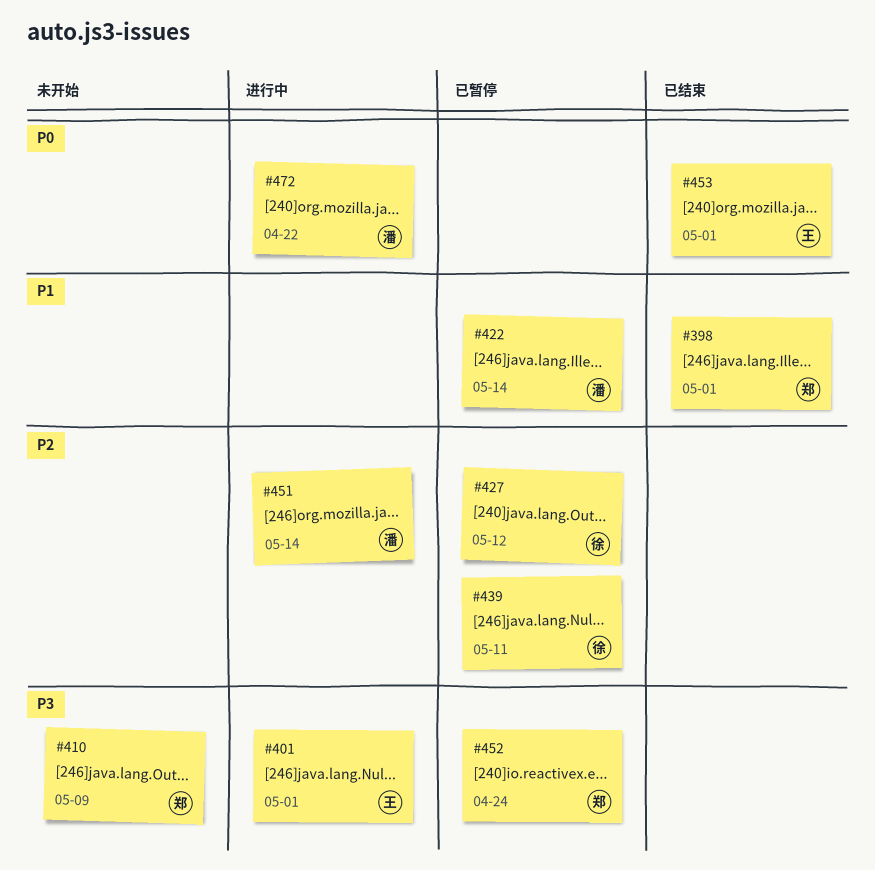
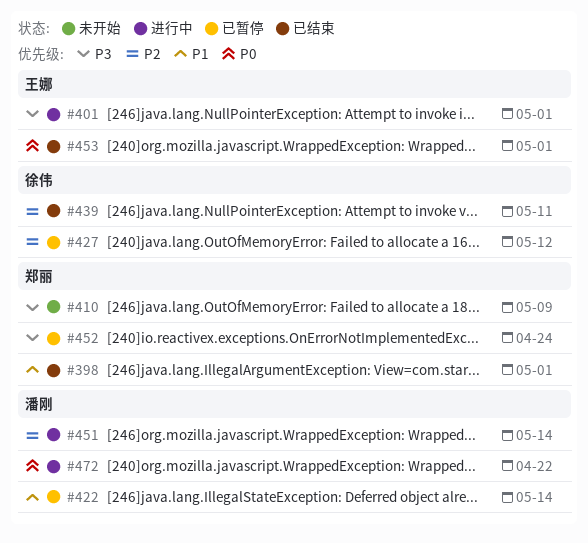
#439, status: 已暂停 -> 已结束

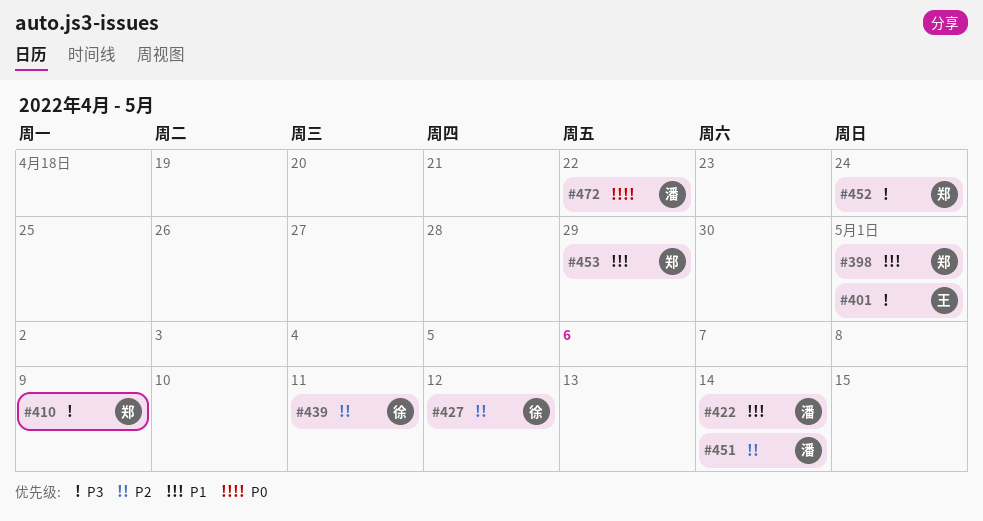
#453, owner: 王娜 -> 郑丽
#453, priority: P0 -> P1
#453, due: May 1 -> Apr 29

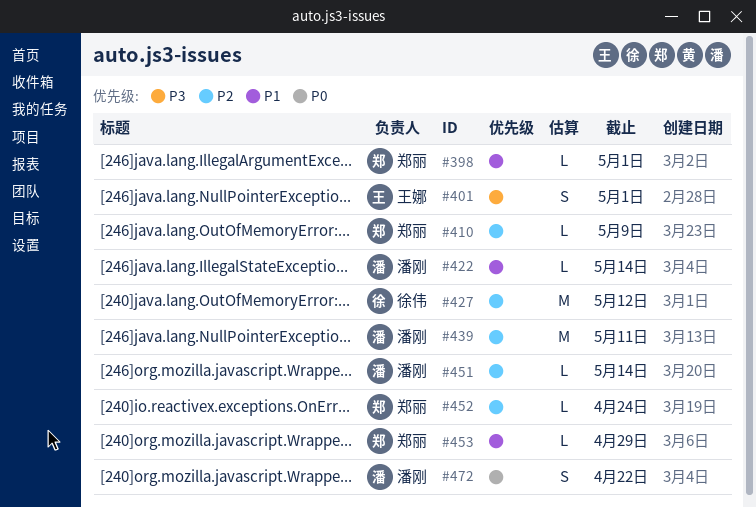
#410, priority: P3 -> P2
#439, owner: 徐伟 -> 潘刚
#452, priority: P3 -> P2

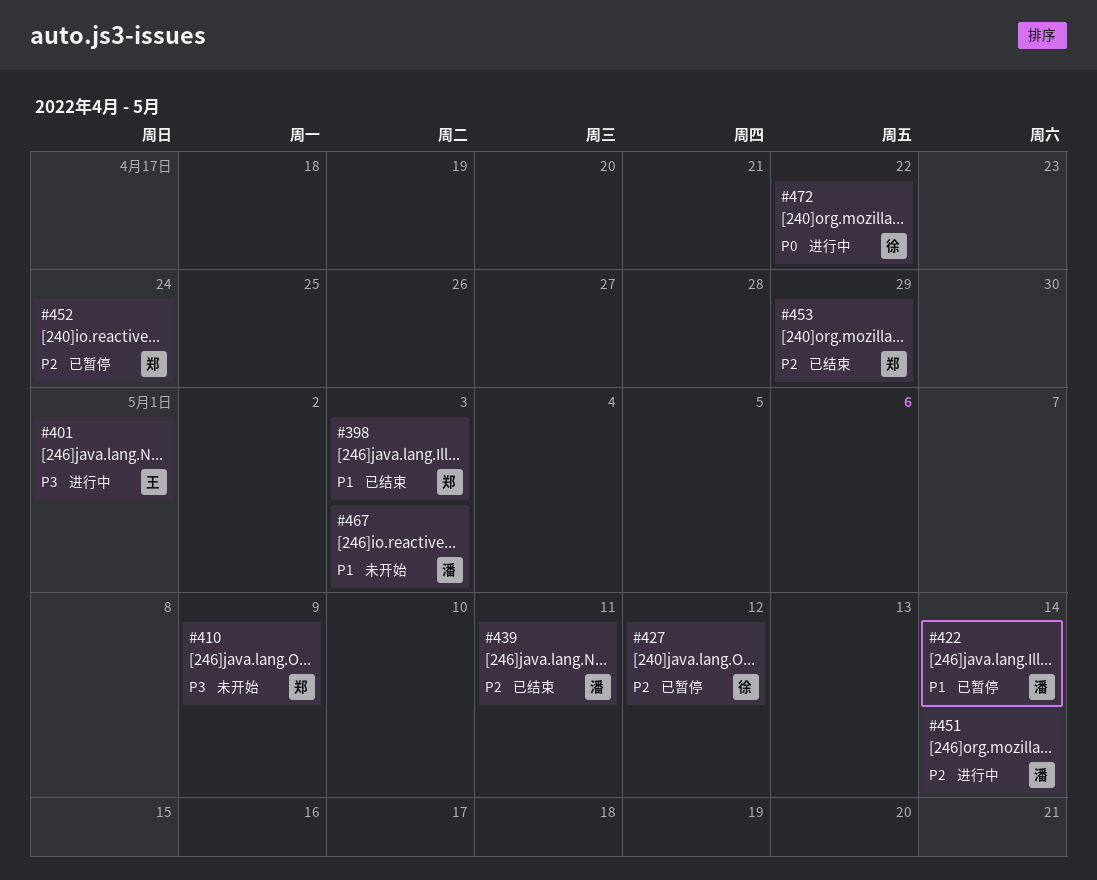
#398, due: May 1 -> May 3
#410, priority: P2 -> P3
#453, priority: P1 -> P2
#467: none -> present
#472, owner: 潘刚 -> 徐伟

